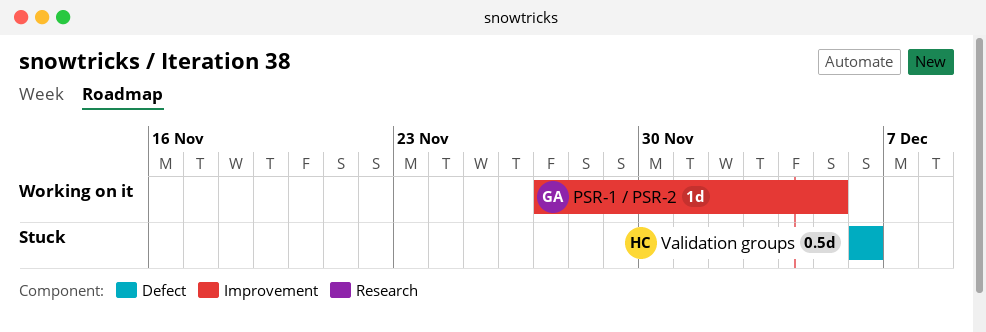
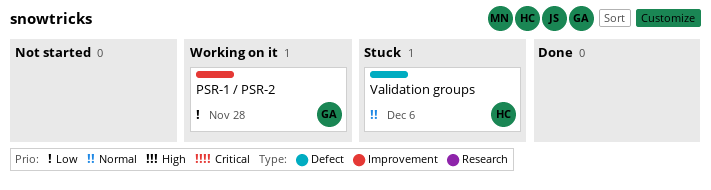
PSR-1 / PSR-2, due: Dec 5 -> Nov 28

